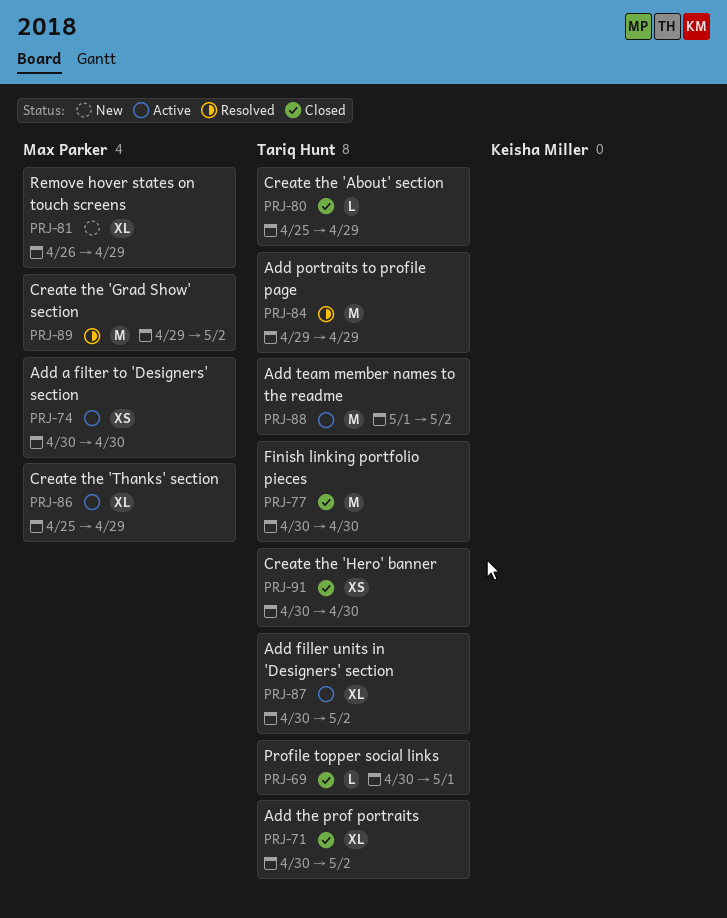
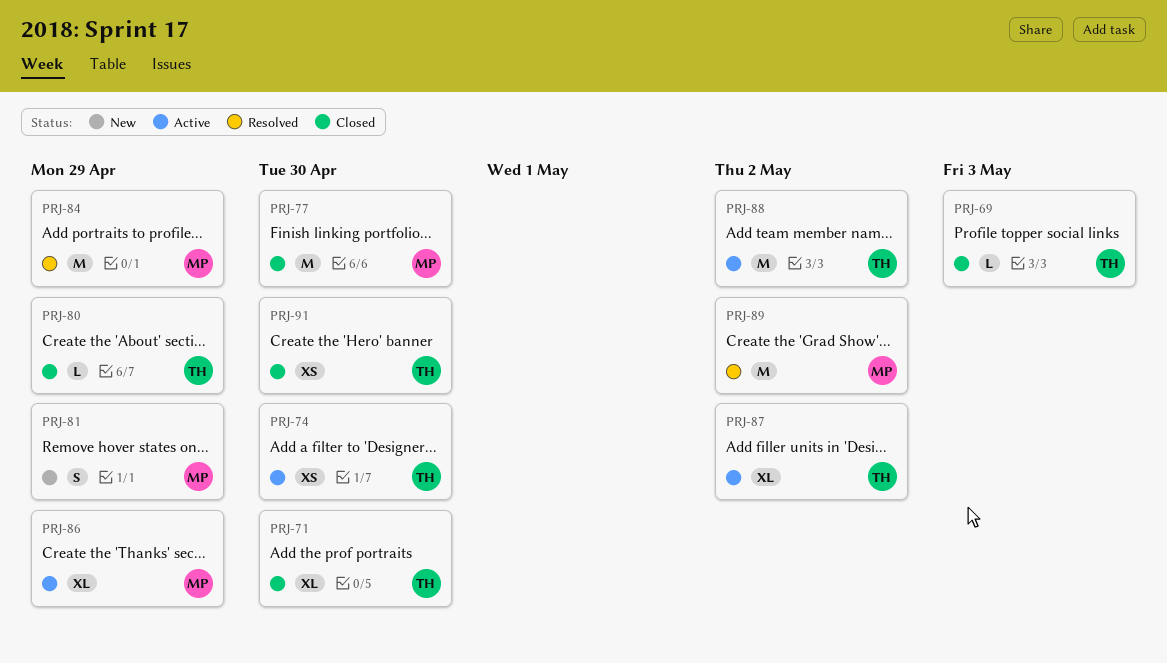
PRJ-69, due: May 1 -> May 3
PRJ-71, due: May 2 -> Apr 30
PRJ-74, owner: Max Parker -> Tariq Hunt
PRJ-77, owner: Tariq Hunt -> Max Parker
PRJ-81, estimate: XL -> S
PRJ-84, owner: Tariq Hunt -> Max Parker

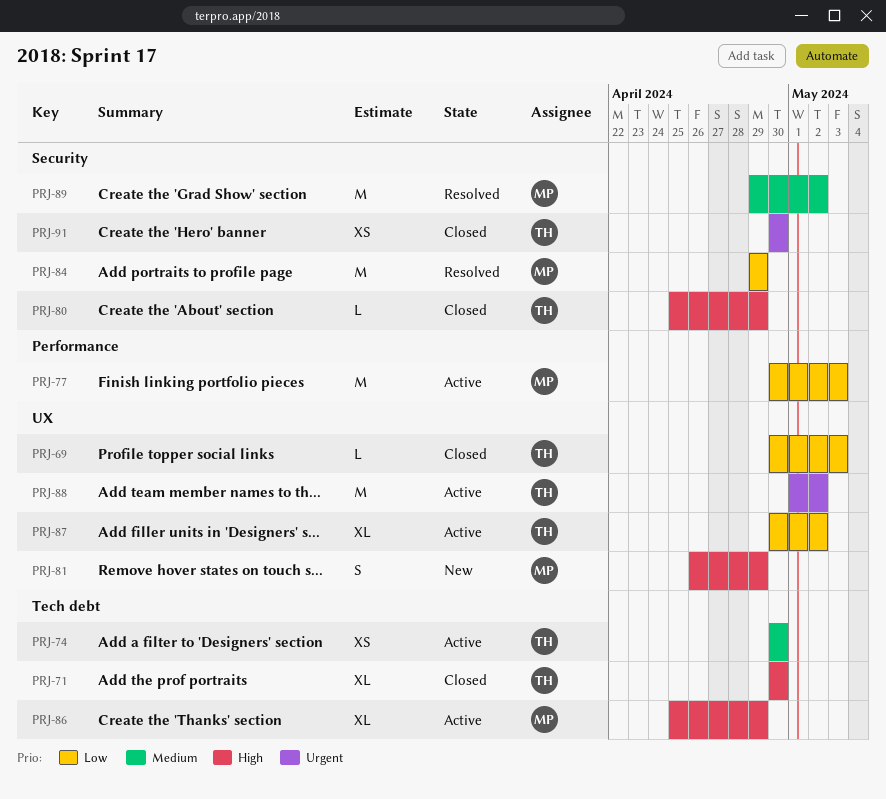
PRJ-77, status: Closed -> Active
PRJ-77, due: Apr 30 -> May 3

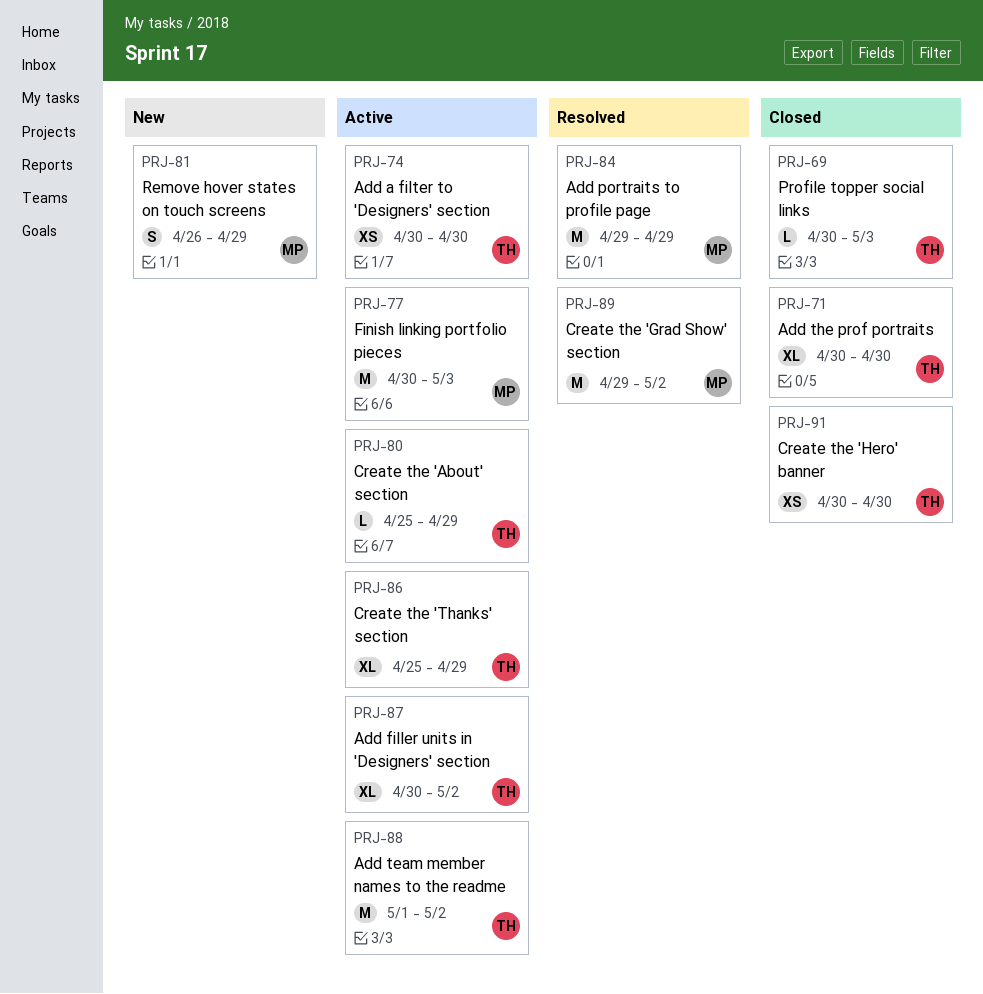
PRJ-80, status: Closed -> Active
PRJ-86, owner: MP -> TH

